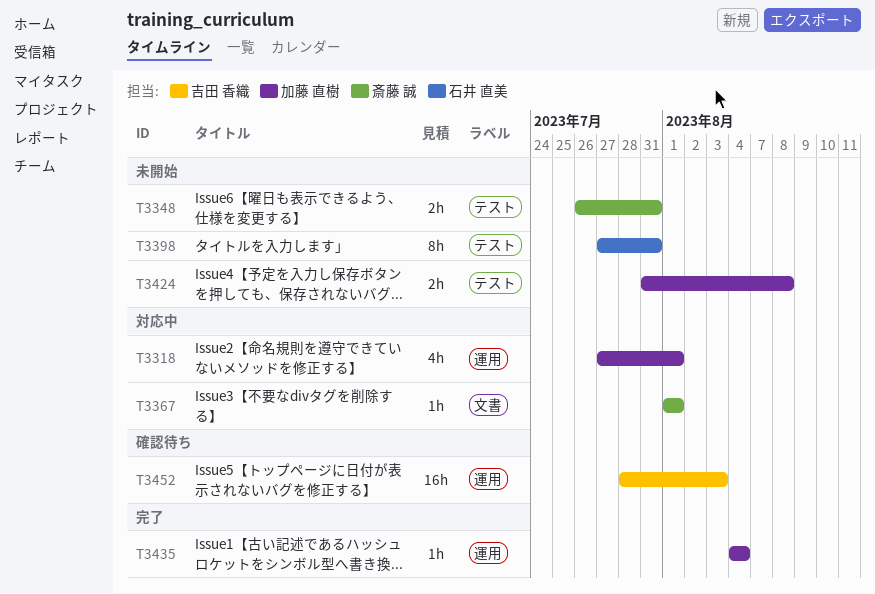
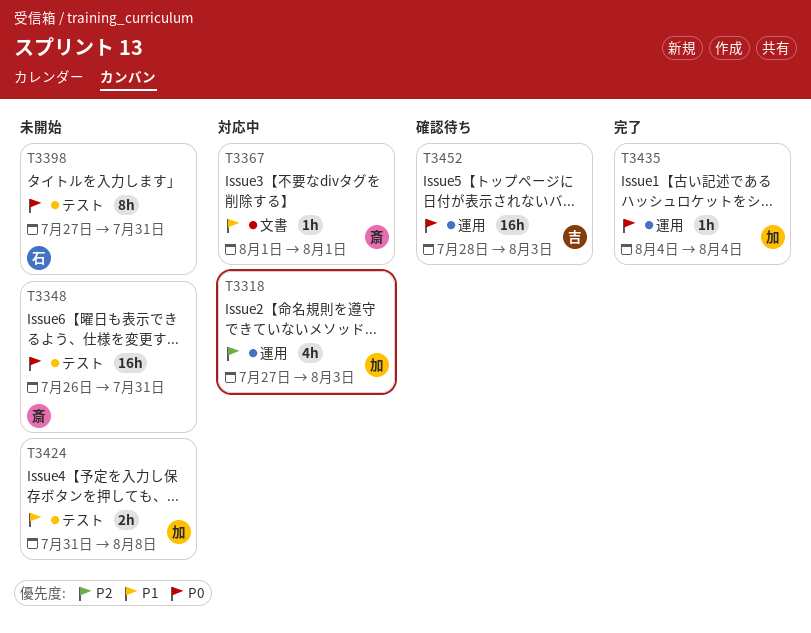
T3318, due: Aug 1 -> Aug 3
T3348, estimate: 2h -> 16h

